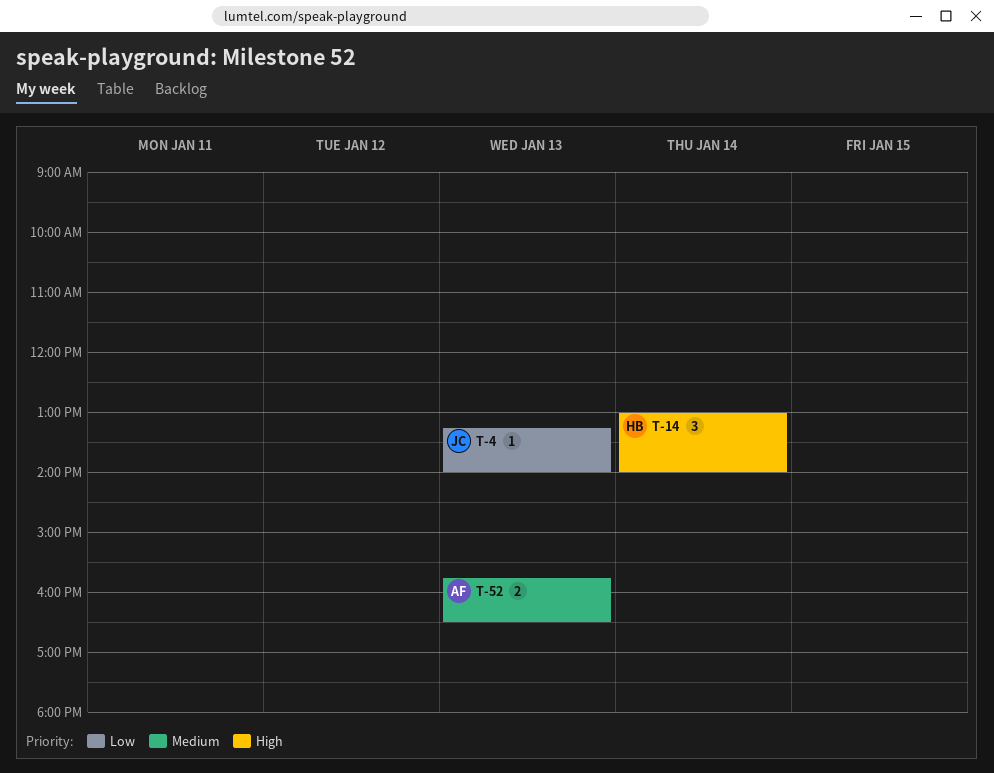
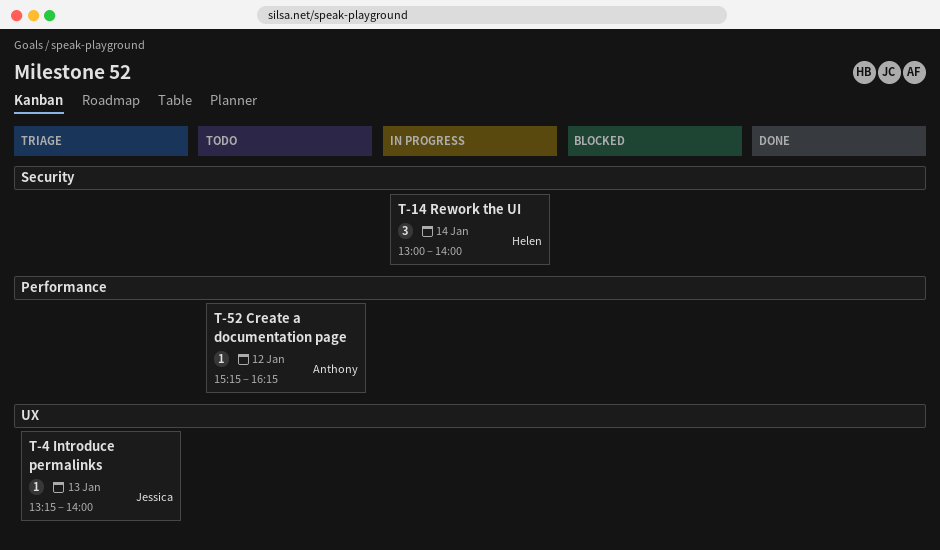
T-52, estimate: 2 -> 1
T-52, day: Jan 13 -> Jan 12
T-52, begins: 15:45 -> 15:15
T-52, ends: 16:30 -> 16:15

